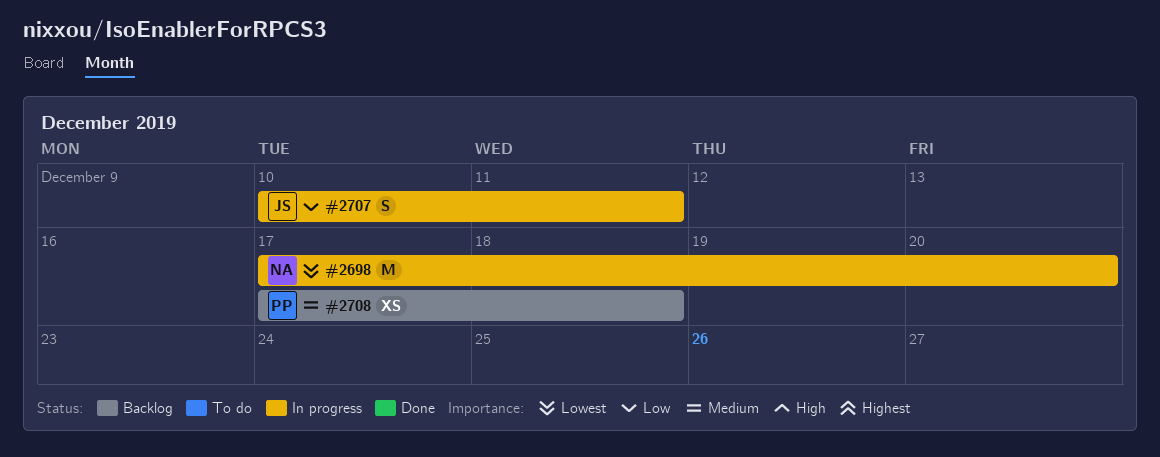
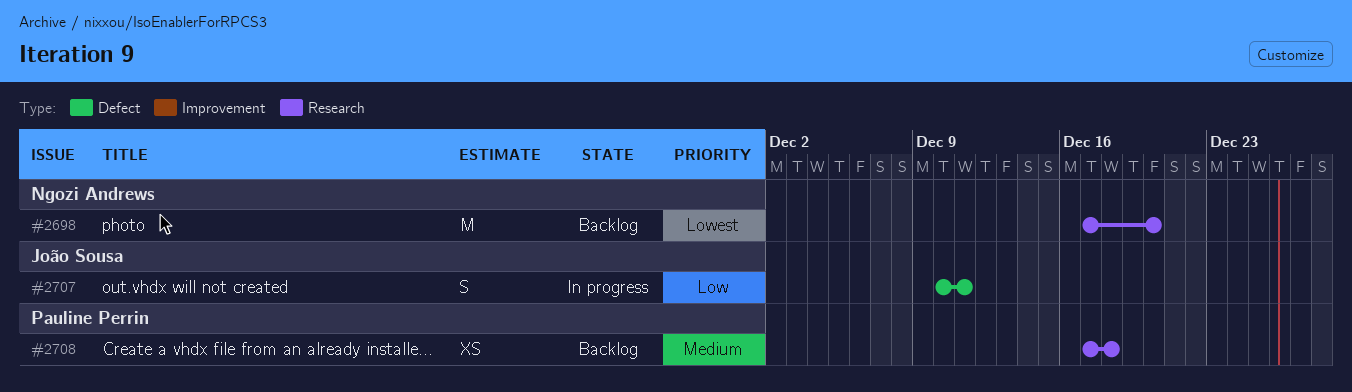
#2698, status: In progress -> Backlog

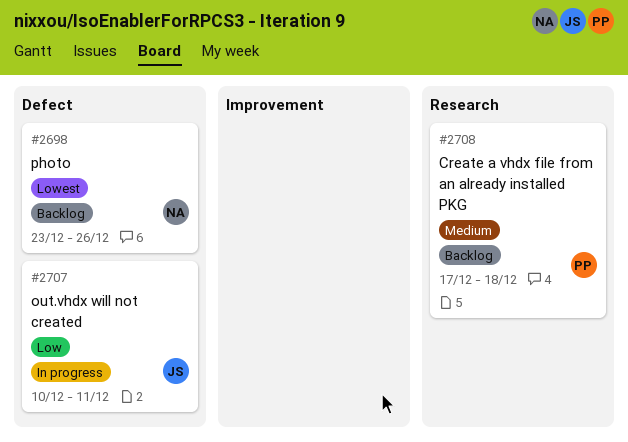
#2698, label: Research -> Defect
#2698, start: Dec 17 -> Dec 23
#2698, due: Dec 20 -> Dec 26

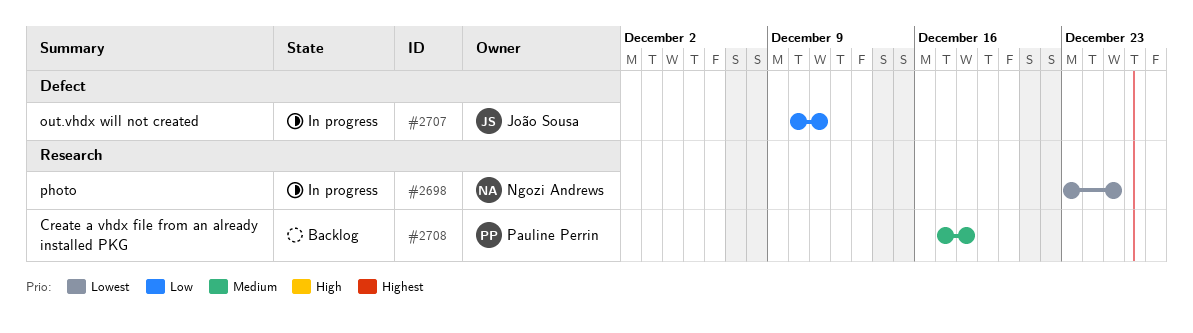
#2698, status: Backlog -> In progress
#2698, label: Defect -> Research
#2698, due: Dec 26 -> Dec 25

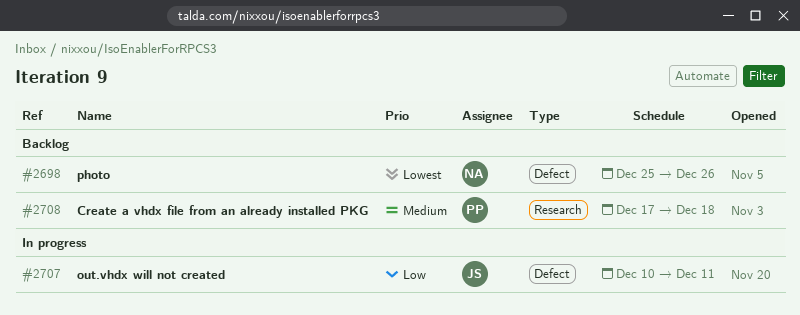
#2698, status: In progress -> Backlog
#2698, label: Research -> Defect
#2698, start: Dec 23 -> Dec 25
#2698, due: Dec 25 -> Dec 26

